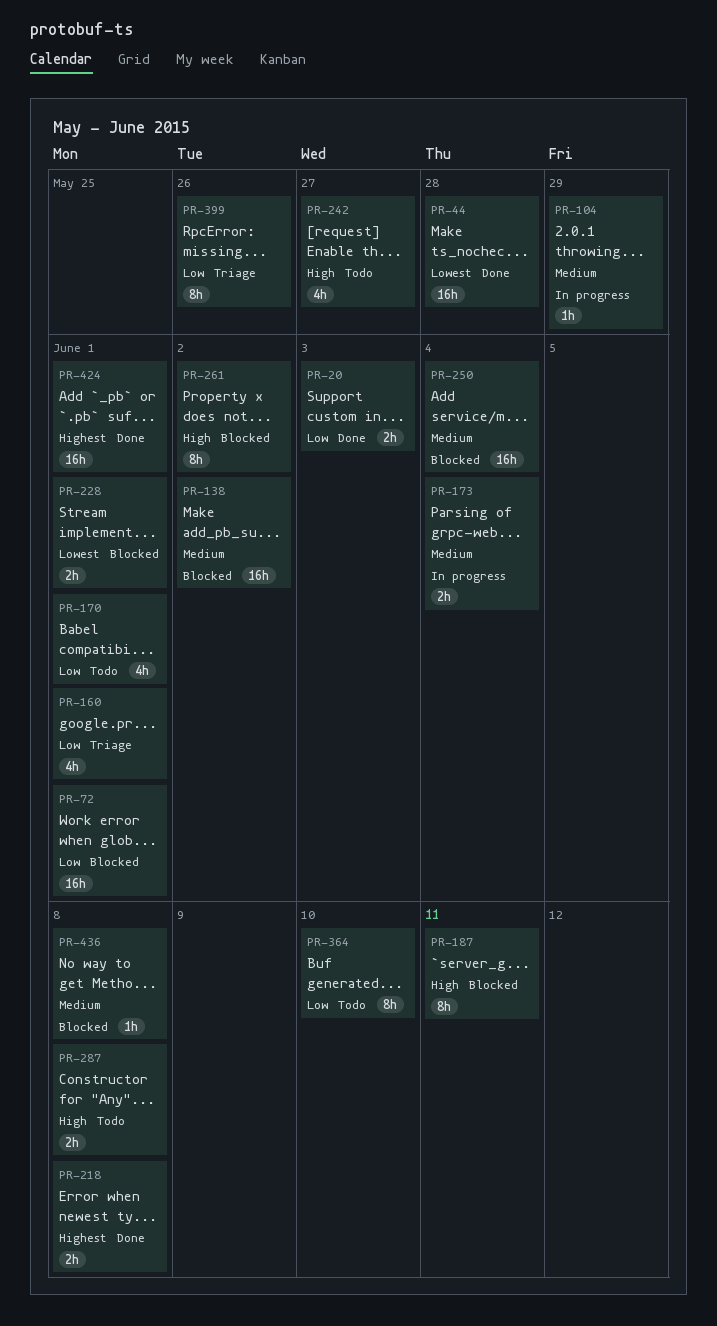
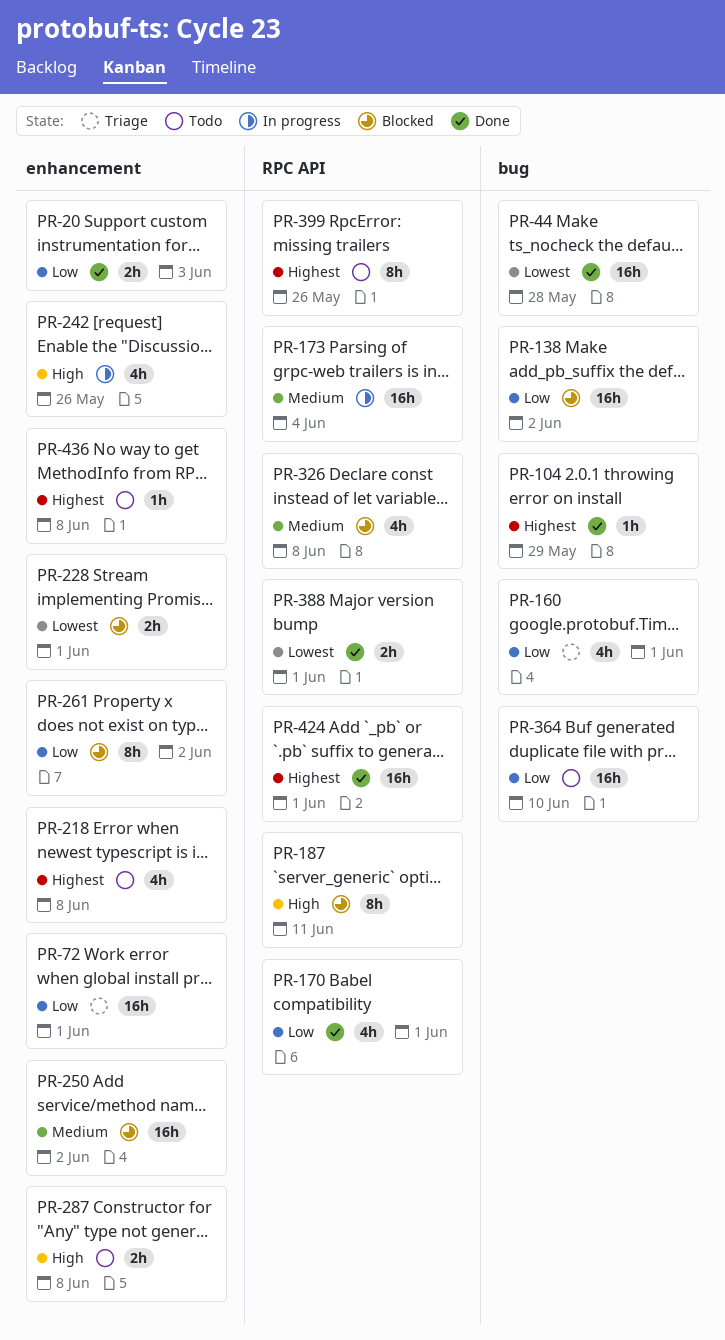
PR-72, status: Blocked -> Triage
PR-104, status: In progress -> Done
PR-104, priority: Medium -> Highest
PR-138, priority: Medium -> Low
PR-170, status: Todo -> Done
PR-173, estimate: 2h -> 16h
PR-218, status: Done -> Todo
PR-218, estimate: 2h -> 4h
PR-242, status: Todo -> In progress
PR-242, due: May 27 -> May 26
PR-250, due: Jun 4 -> Jun 2
PR-261, priority: High -> Low
PR-326: none -> present
PR-364, estimate: 8h -> 16h
PR-388: none -> present
PR-399, status: Triage -> Todo
PR-399, priority: Low -> Highest
PR-436, status: Blocked -> Todo
PR-436, priority: Medium -> Highest

